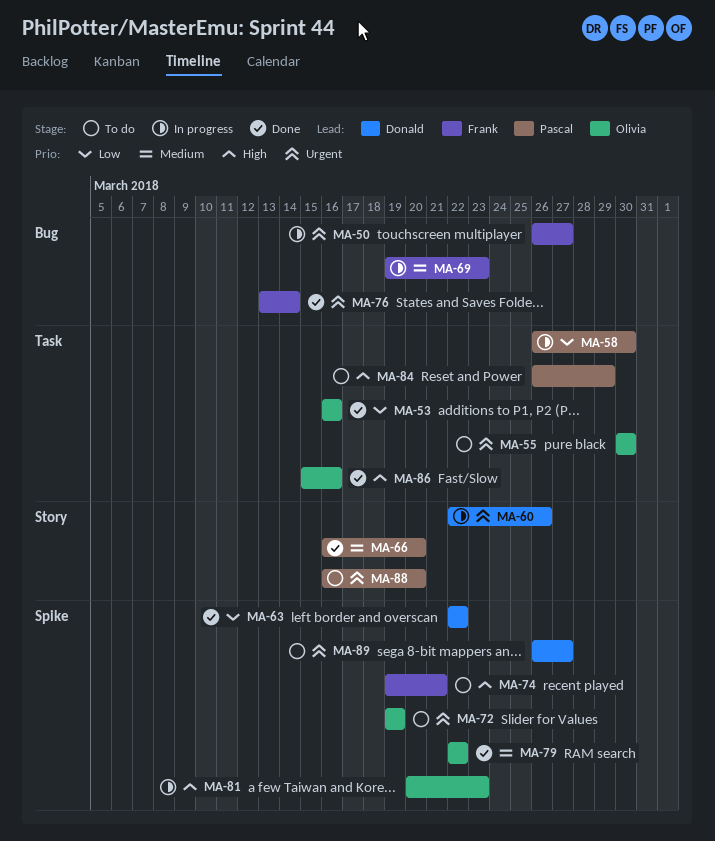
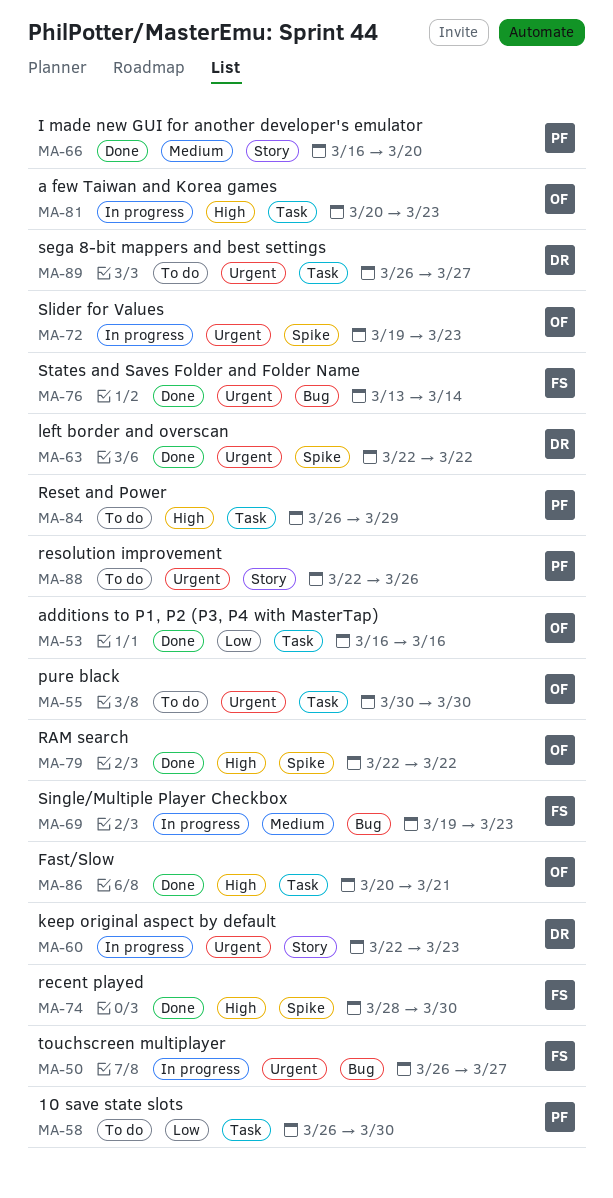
MA-58, status: In progress -> To do
MA-60, due: Mar 26 -> Mar 23
MA-63, priority: Low -> Urgent
MA-72, status: To do -> In progress
MA-72, due: Mar 19 -> Mar 23
MA-74, status: To do -> Done
MA-74, start: Mar 19 -> Mar 28
MA-74, due: Mar 21 -> Mar 30
MA-79, priority: Medium -> High
MA-81, label: Spike -> Task
MA-86, start: Mar 15 -> Mar 20
MA-86, due: Mar 16 -> Mar 21
MA-88, start: Mar 16 -> Mar 22
MA-88, due: Mar 20 -> Mar 26
MA-89, label: Spike -> Task

